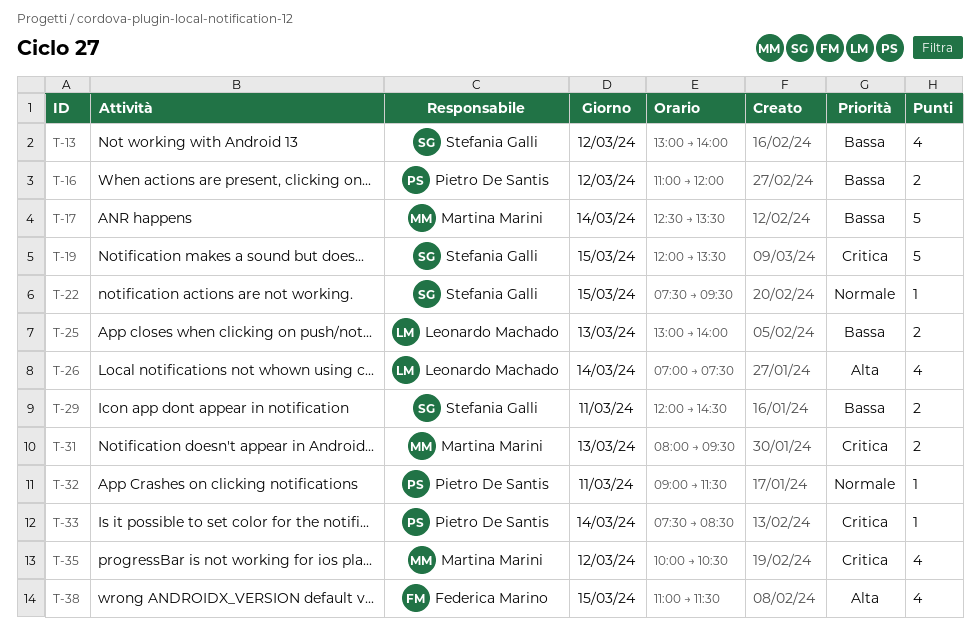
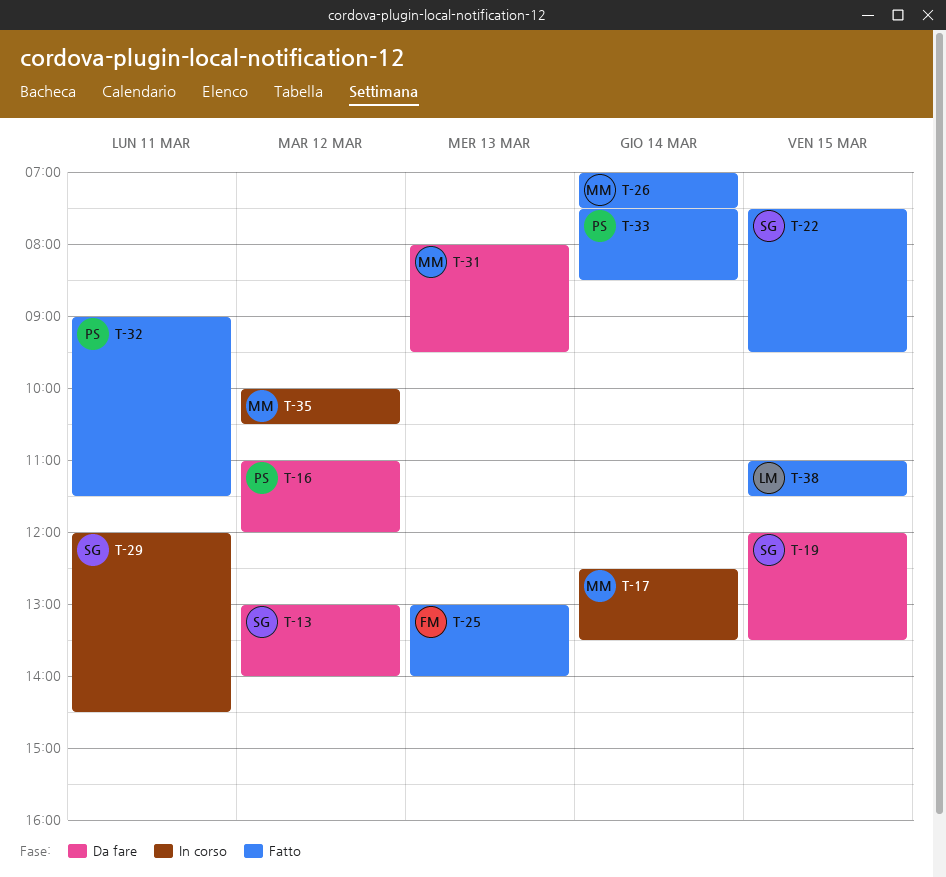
T-25, owner: Leonardo Machado -> Federica Marino
T-26, owner: Leonardo Machado -> Martina Marini
T-38, owner: Federica Marino -> Leonardo Machado

